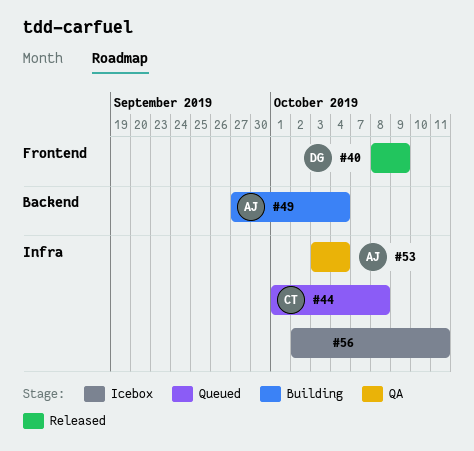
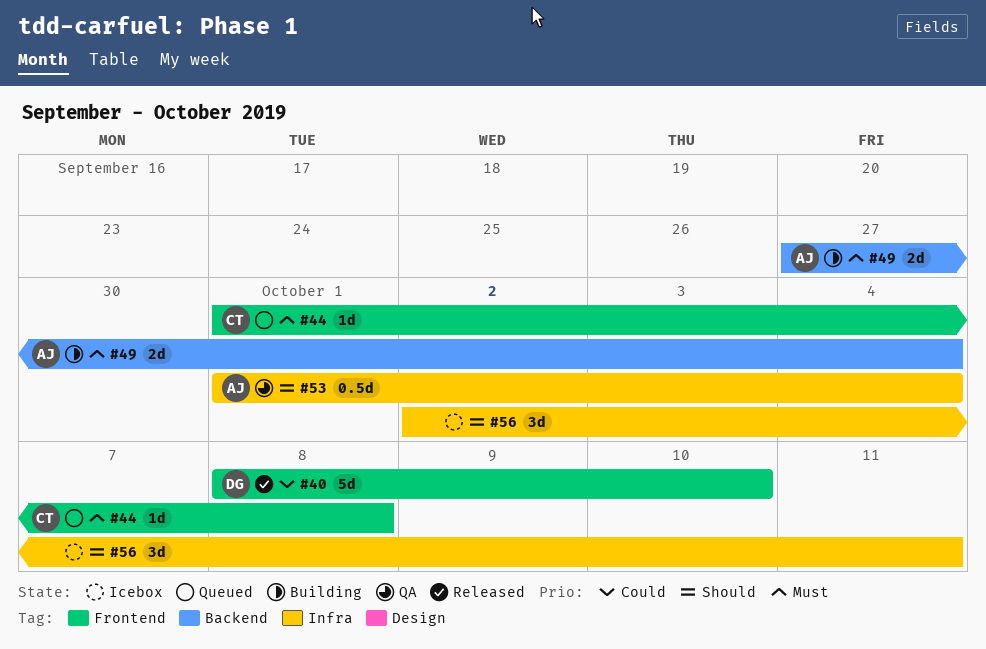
#40, due: Oct 9 -> Oct 10
#44, label: Infra -> Frontend
#53, start: Oct 3 -> Oct 1

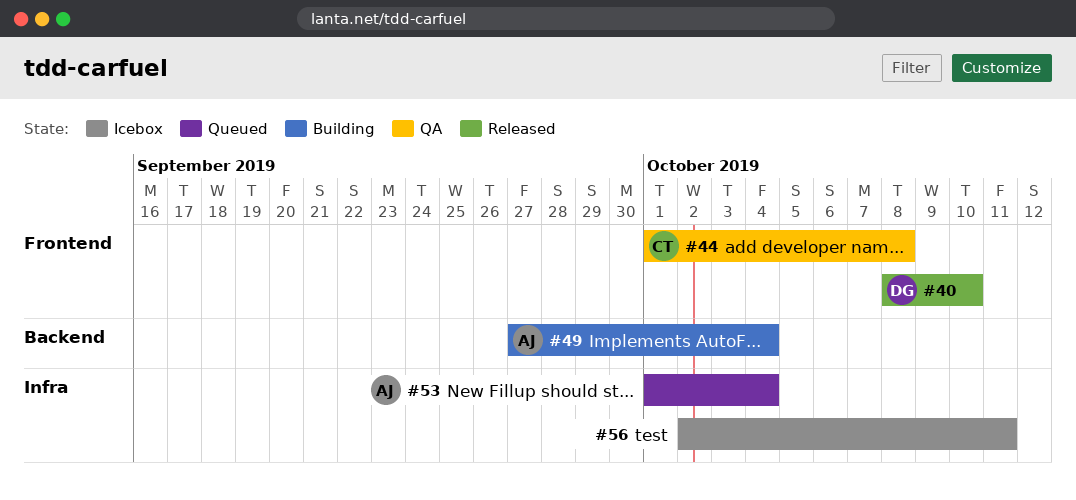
#44, status: Queued -> QA
#53, status: QA -> Queued

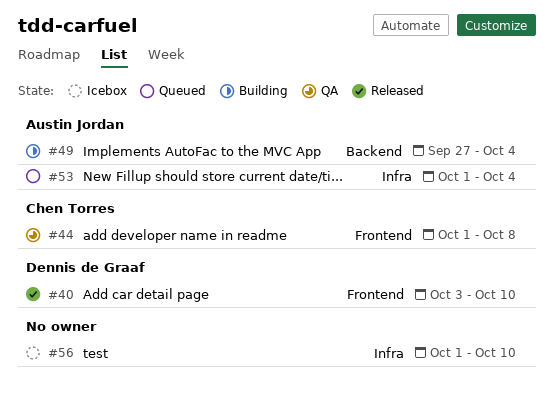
#40, start: Oct 8 -> Oct 3
#56, start: Oct 2 -> Oct 1
#56, due: Oct 11 -> Oct 10

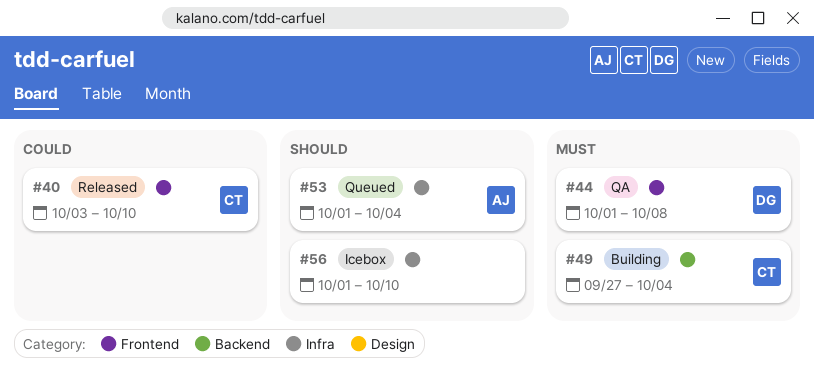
#40, owner: Dennis de Graaf -> Chen Torres
#44, owner: Chen Torres -> Dennis de Graaf
#49, owner: Austin Jordan -> Chen Torres

